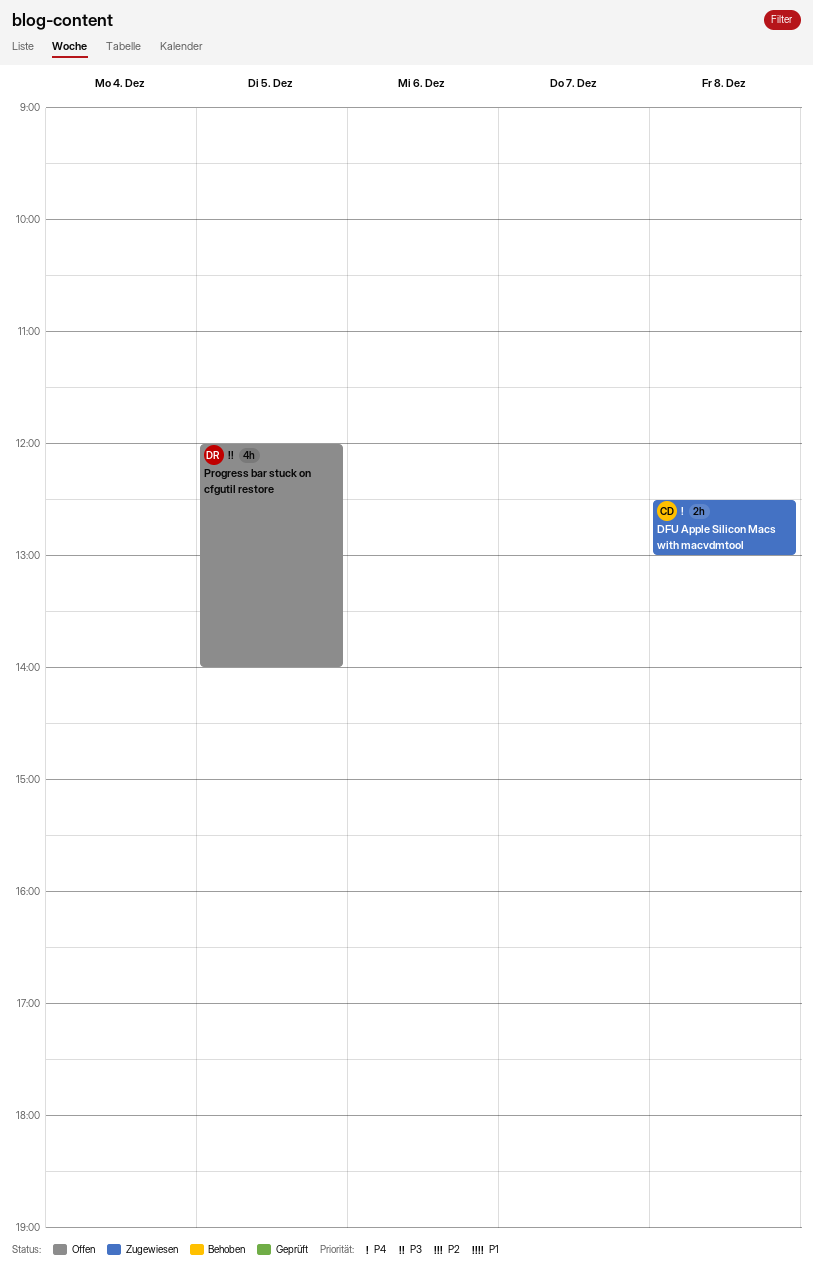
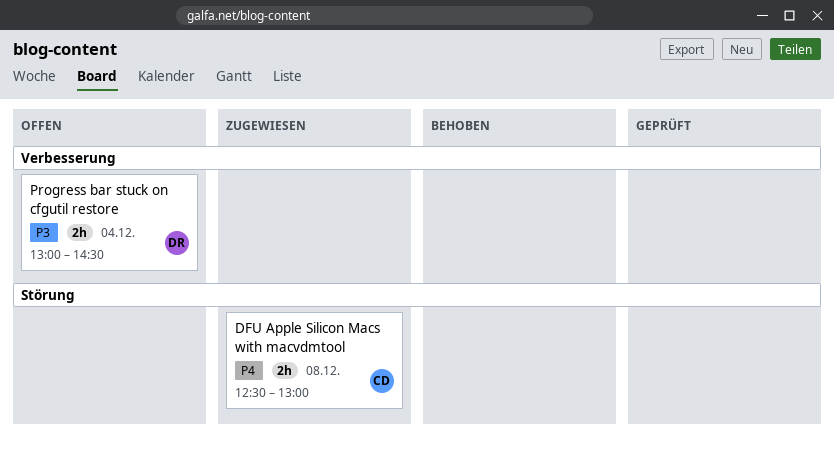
Progress bar stuck on cfgutil restore, estimate: 4h -> 2h
Progress bar stuck on cfgutil restore, day: Dec 5 -> Dec 4
Progress bar stuck on cfgutil restore, begins: 12:00 -> 13:00
Progress bar stuck on cfgutil restore, ends: 14:00 -> 14:30

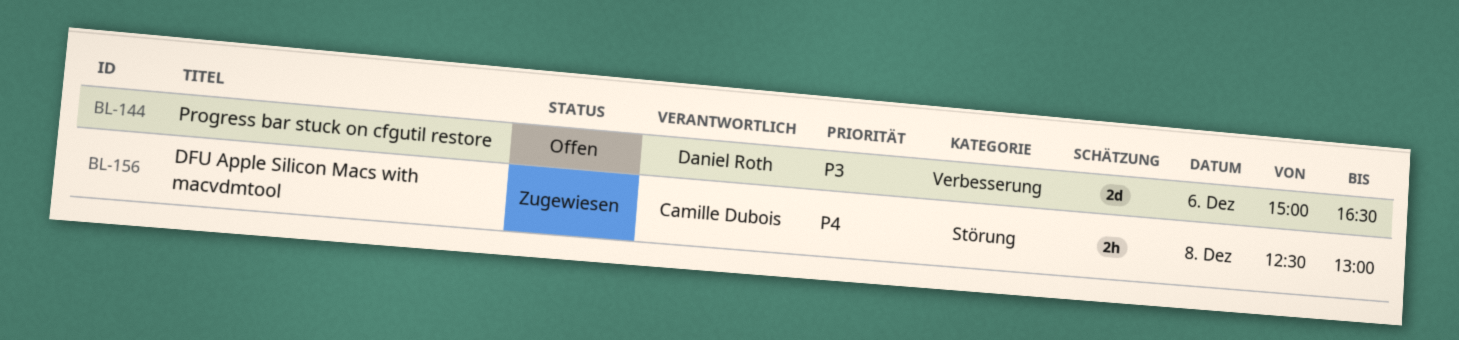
Progress bar stuck on cfgutil restore, estimate: 2h -> 2d
Progress bar stuck on cfgutil restore, day: Dec 4 -> Dec 6
Progress bar stuck on cfgutil restore, begins: 13:00 -> 15:00
Progress bar stuck on cfgutil restore, ends: 14:30 -> 16:30

